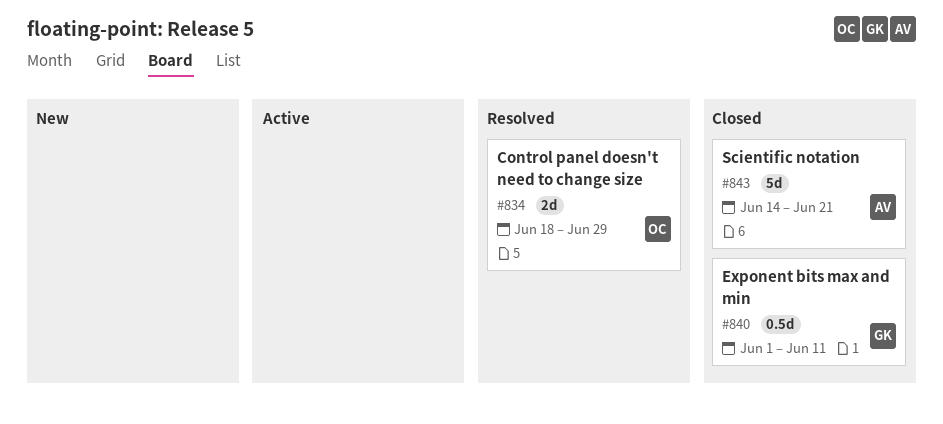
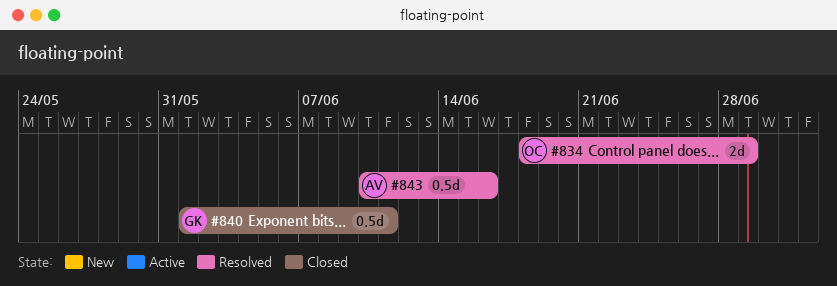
#843, status: Closed -> Resolved
#843, estimate: 5d -> 0.5d
#843, start: Jun 14 -> Jun 10
#843, due: Jun 21 -> Jun 16

